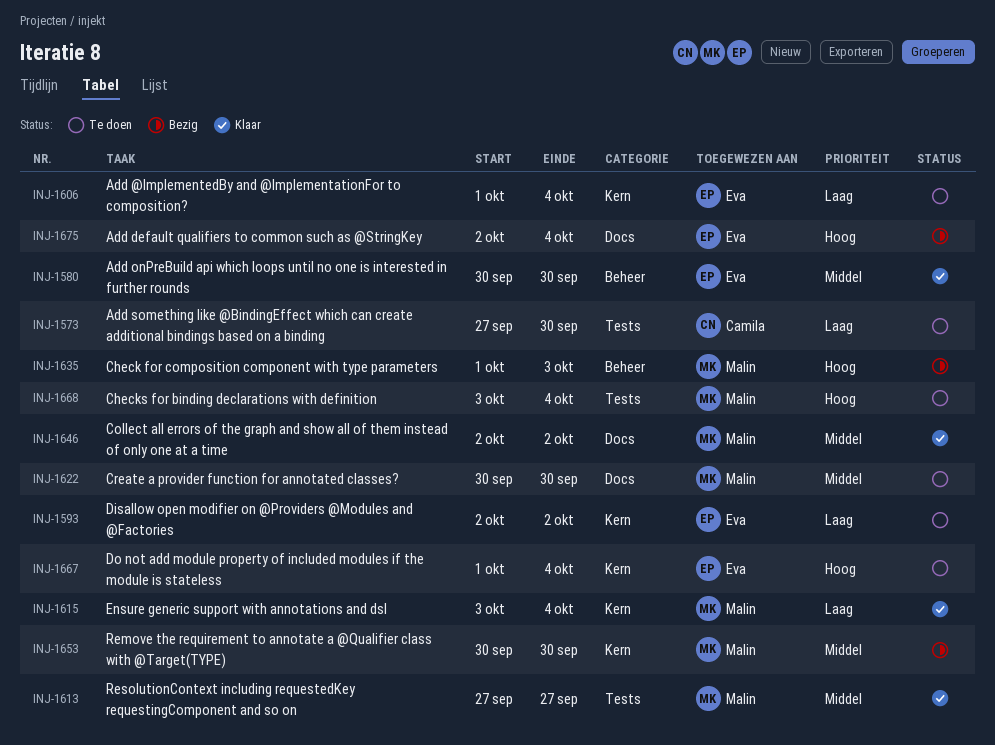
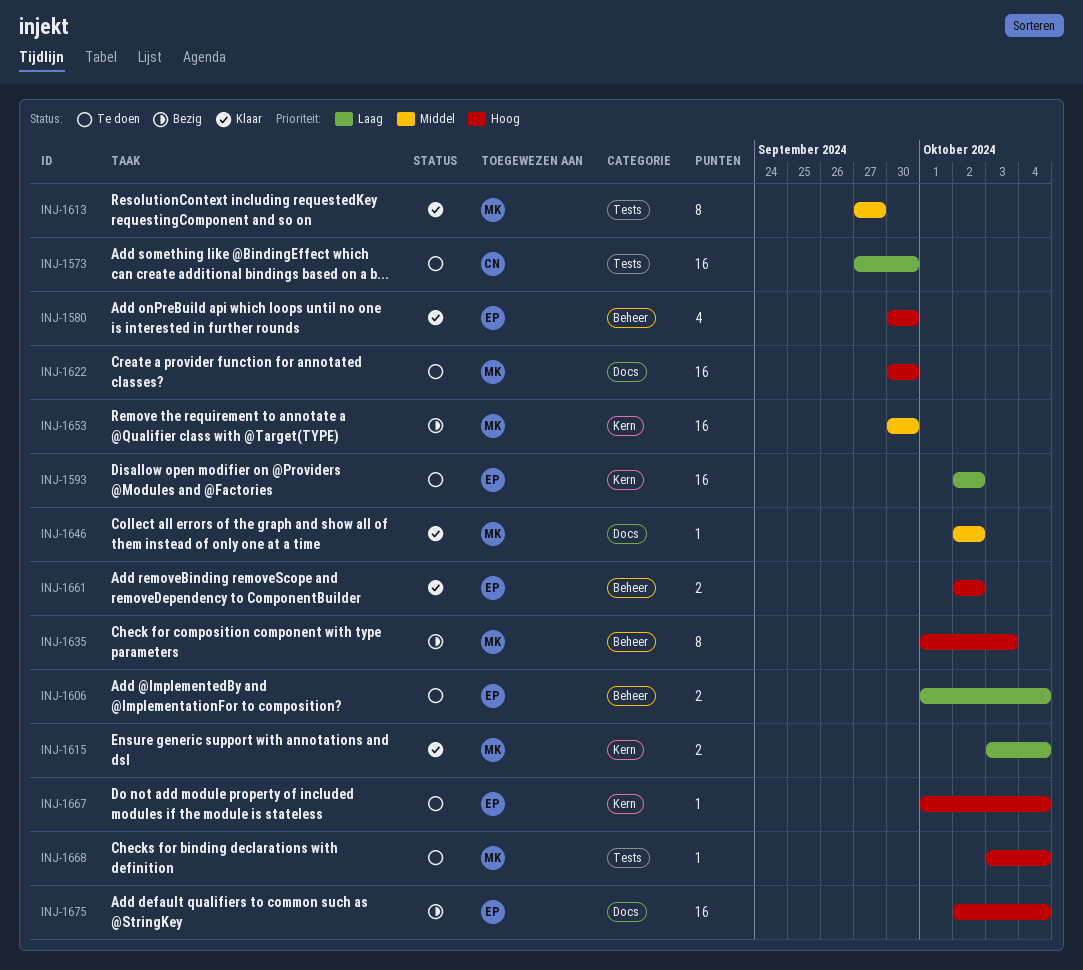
INJ-1580, priority: Middel -> Hoog
INJ-1606, label: Kern -> Beheer
INJ-1622, priority: Middel -> Hoog
INJ-1661: none -> present

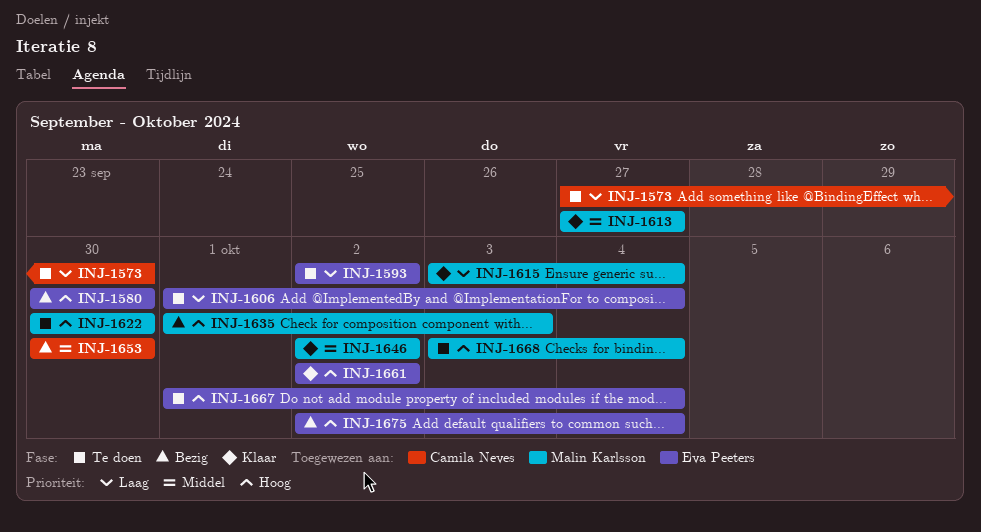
INJ-1580, status: Klaar -> Bezig
INJ-1653, owner: Malin Karlsson -> Camila Neves

